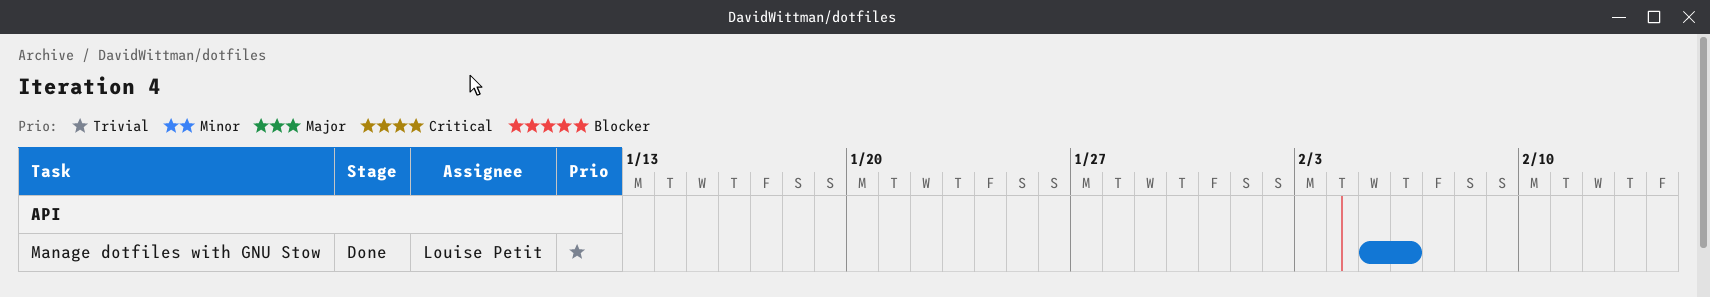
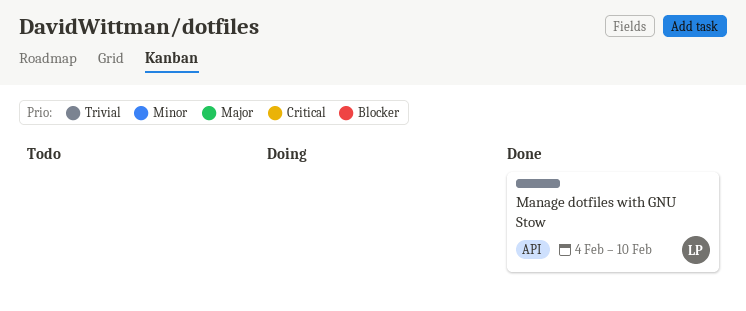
Manage dotfiles with GNU Stow, start: Feb 5 -> Feb 4
Manage dotfiles with GNU Stow, due: Feb 6 -> Feb 10

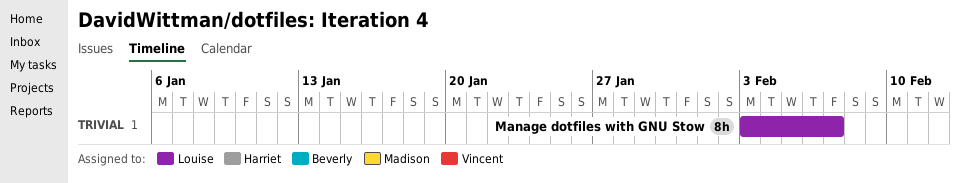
Manage dotfiles with GNU Stow, start: Feb 4 -> Feb 3
Manage dotfiles with GNU Stow, due: Feb 10 -> Feb 7

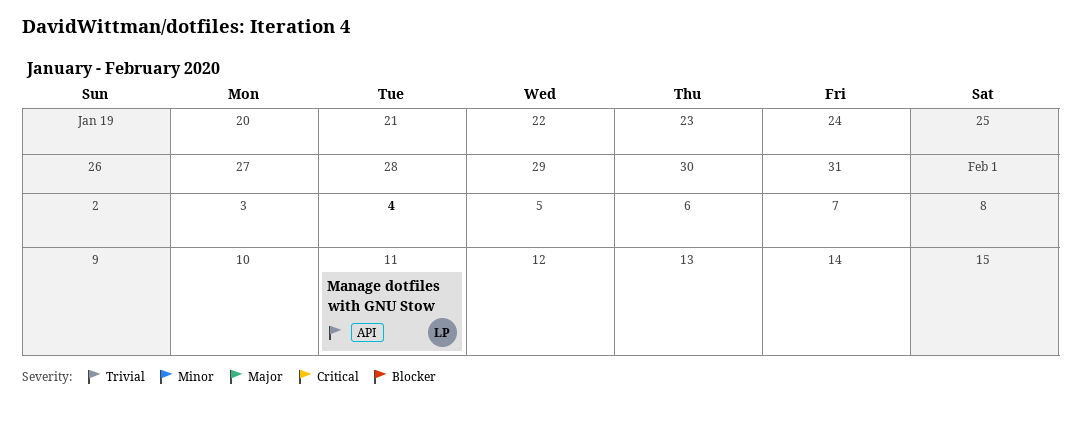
Manage dotfiles with GNU Stow, due: Feb 7 -> Feb 11

